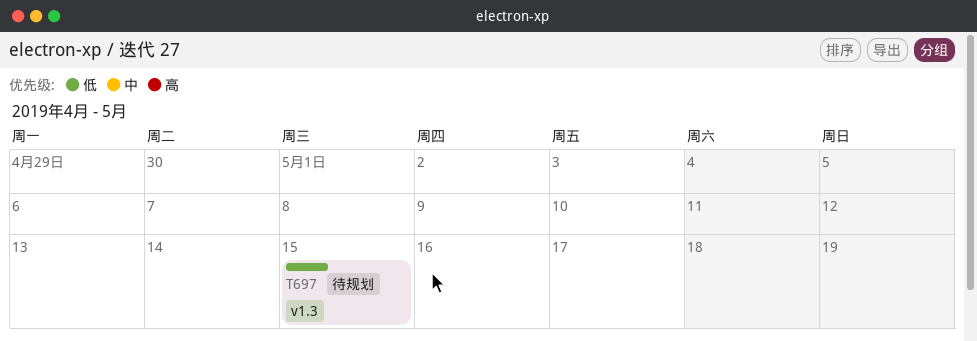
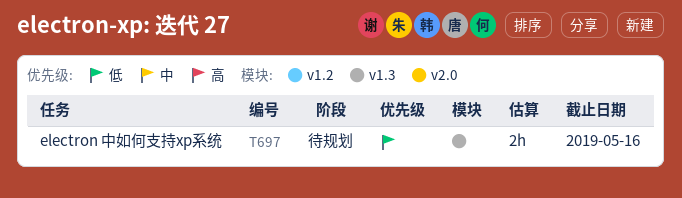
T697, due: May 15 -> May 16

